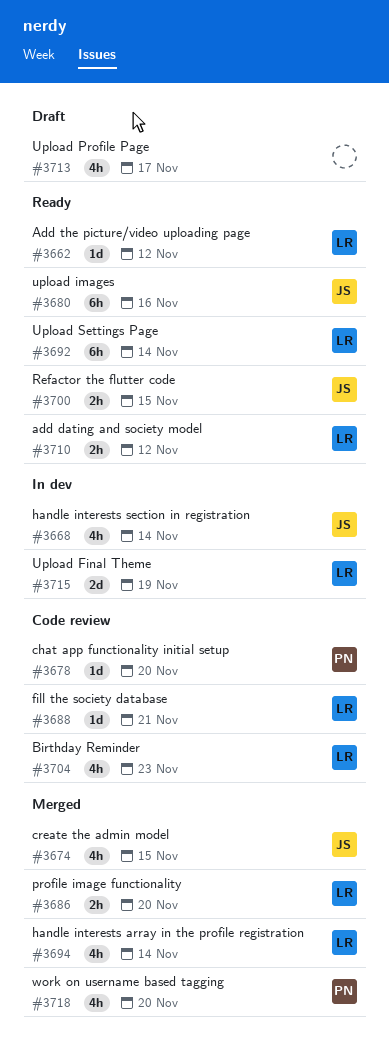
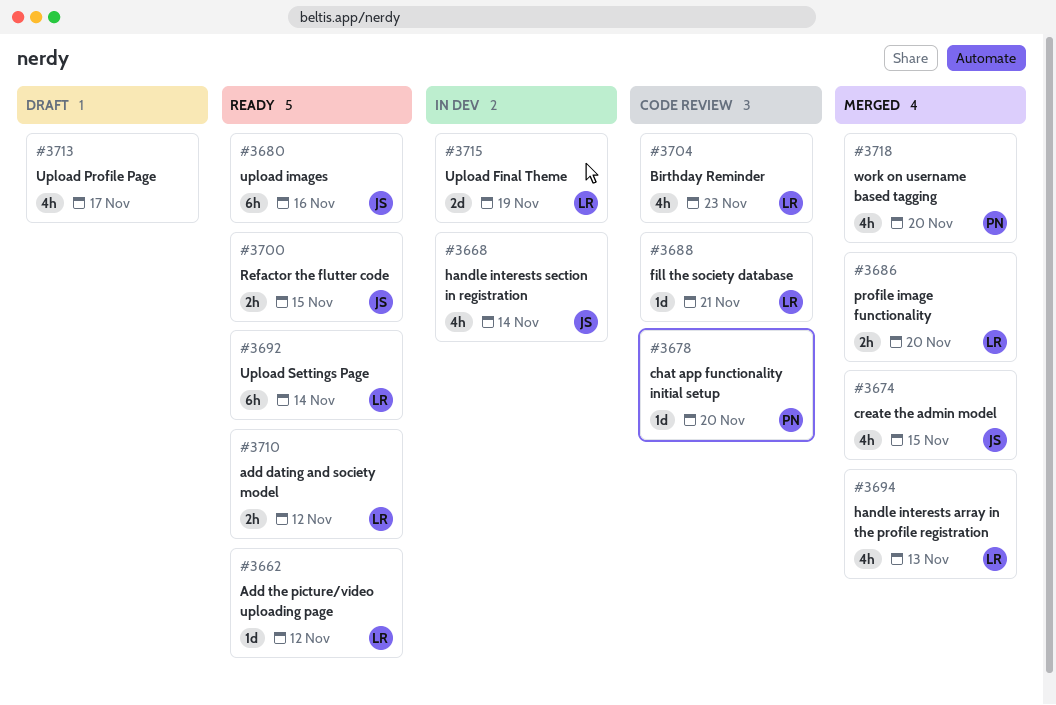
#3694, due: Nov 14 -> Nov 13

